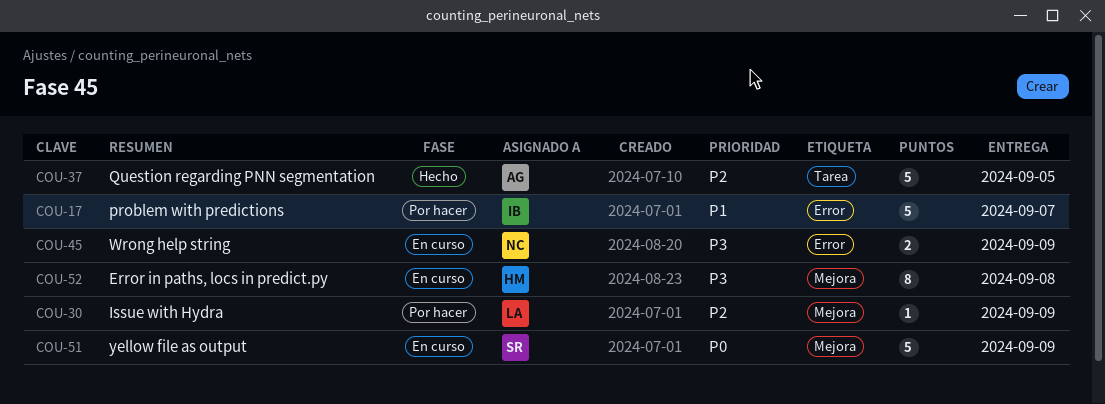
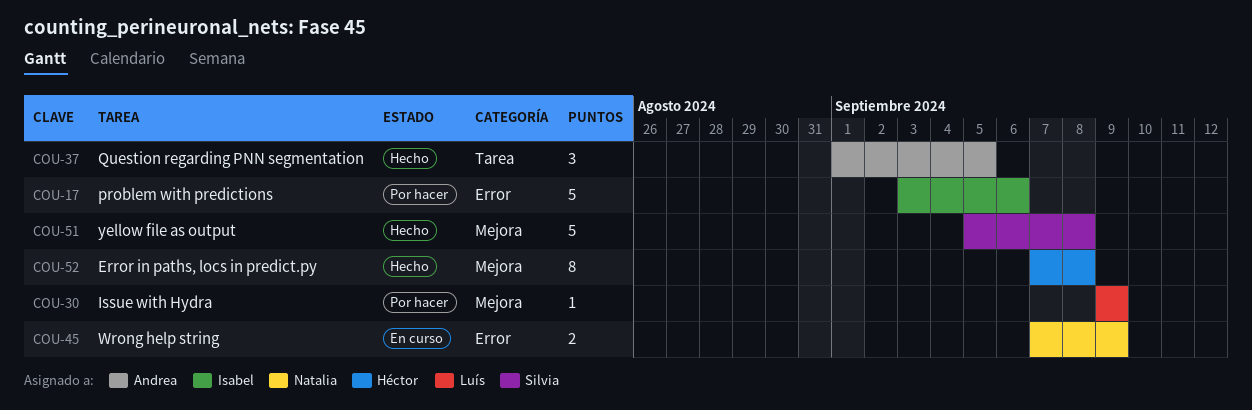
COU-17, due: Sep 7 -> Sep 6
COU-37, estimate: 5 -> 3
COU-51, status: En curso -> Hecho
COU-51, due: Sep 9 -> Sep 8
COU-52, status: En curso -> Hecho

